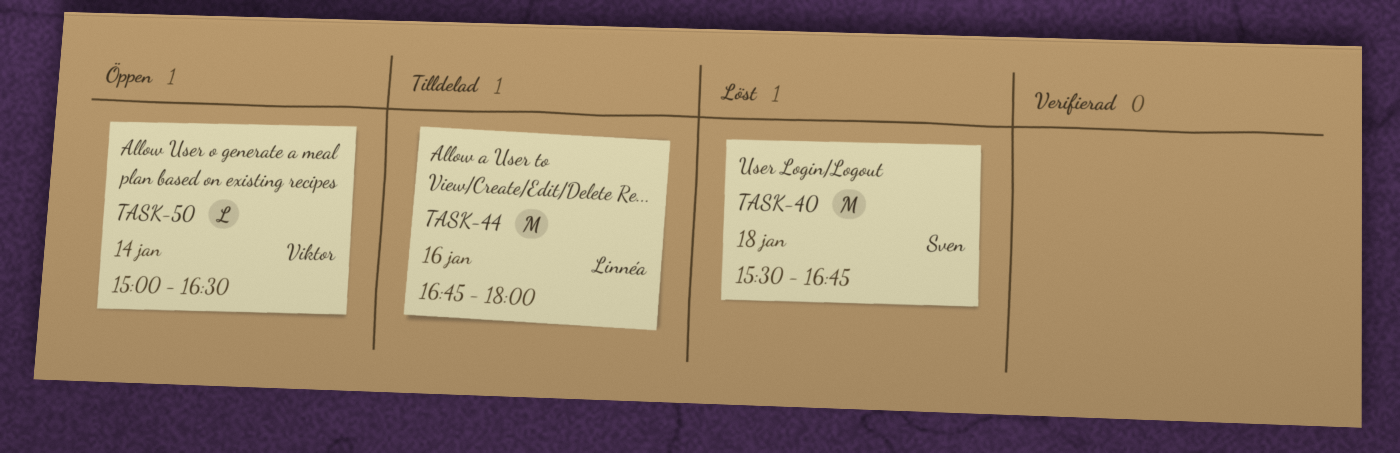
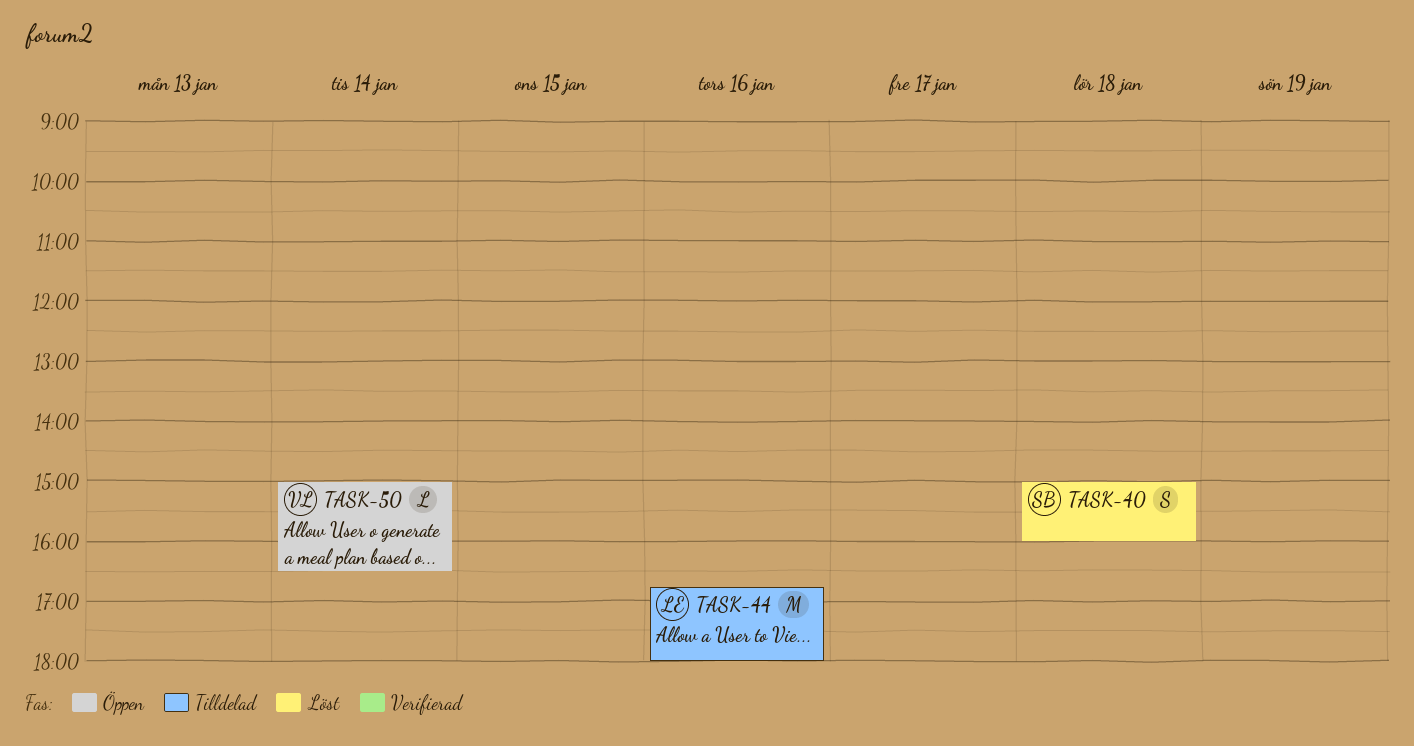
TASK-40, estimate: M -> S
TASK-40, begins: 15:30 -> 15:00
TASK-40, ends: 16:45 -> 16:00

